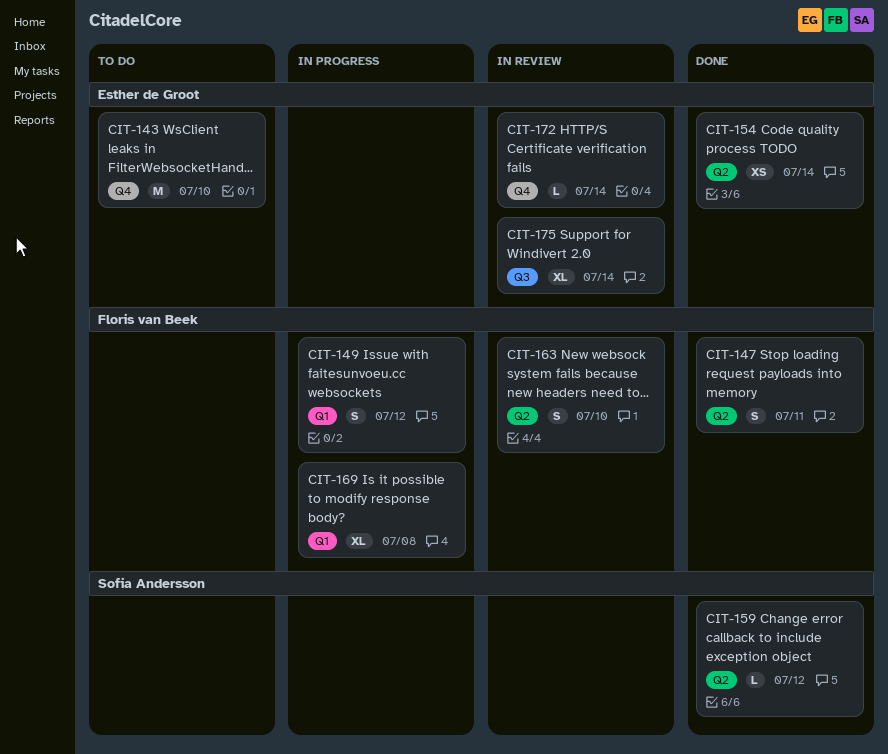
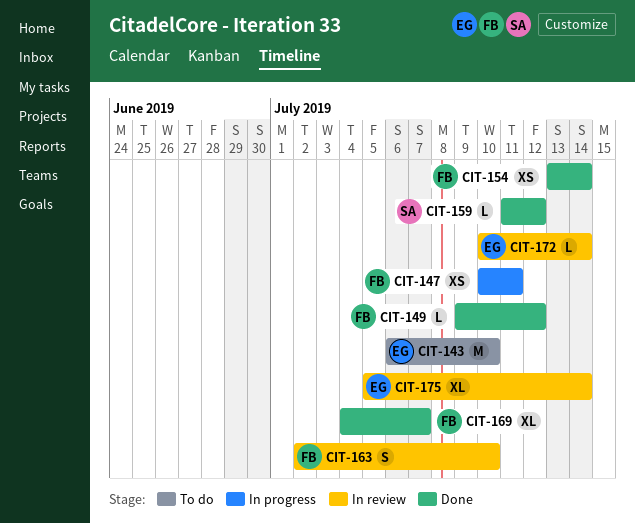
CIT-147, status: Done -> In progress
CIT-147, estimate: S -> XS
CIT-149, status: In progress -> Done
CIT-149, estimate: S -> L
CIT-154, owner: Esther de Groot -> Floris van Beek
CIT-169, status: In progress -> Done
CIT-169, due: Jul 8 -> Jul 7

